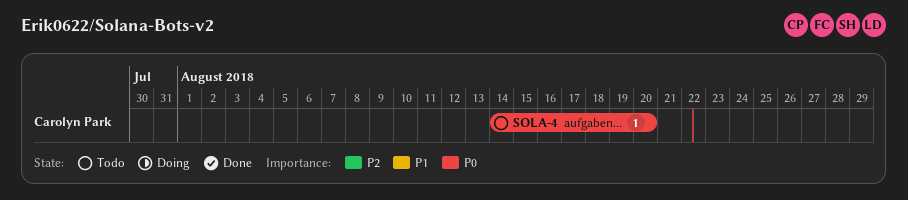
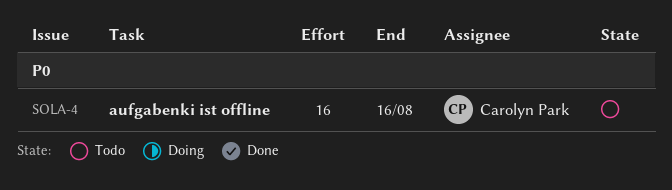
SOLA-4, estimate: 1 -> 16
SOLA-4, due: Aug 20 -> Aug 16

